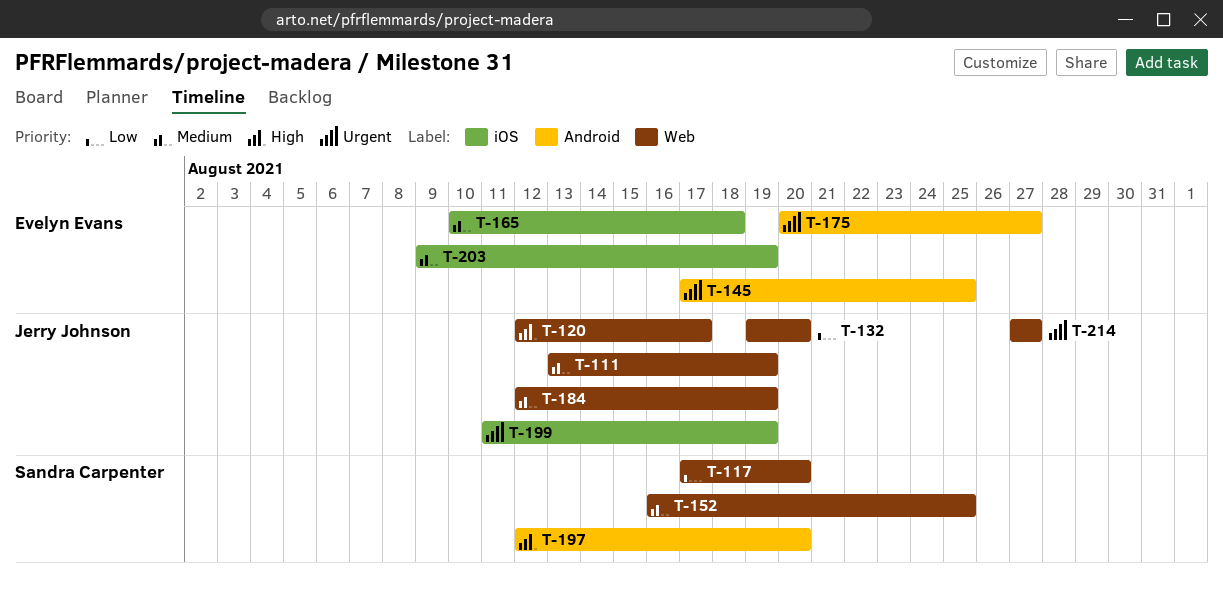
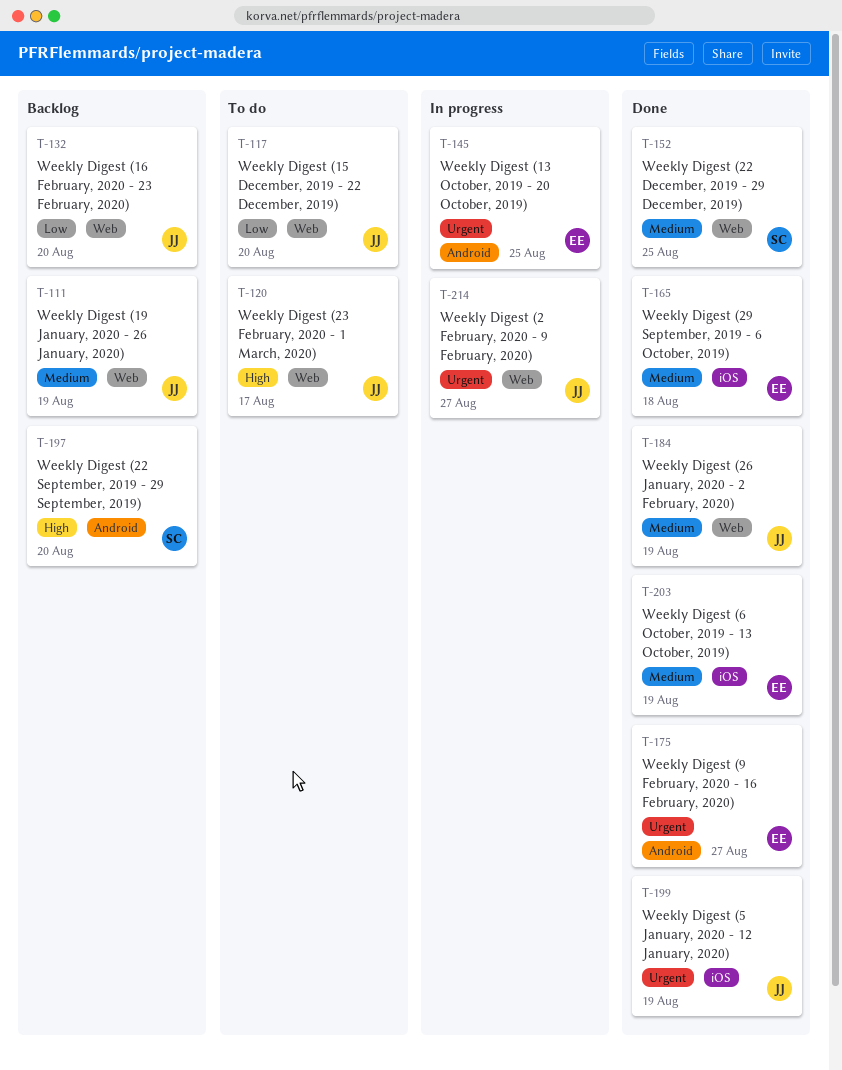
T-117, owner: Sandra Carpenter -> Jerry Johnson

